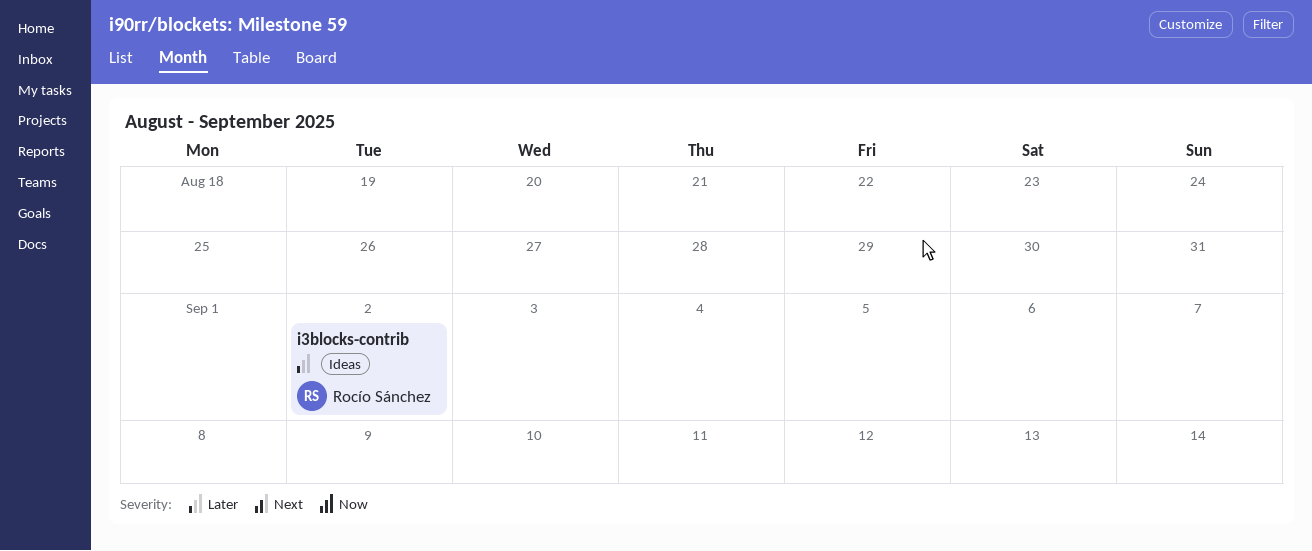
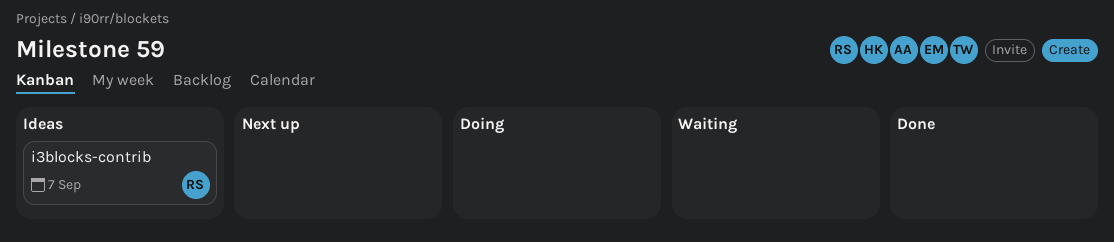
i3blocks-contrib, due: Sep 2 -> Sep 7

